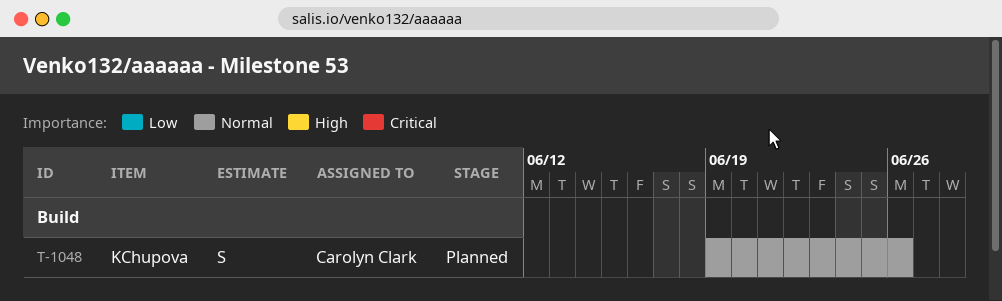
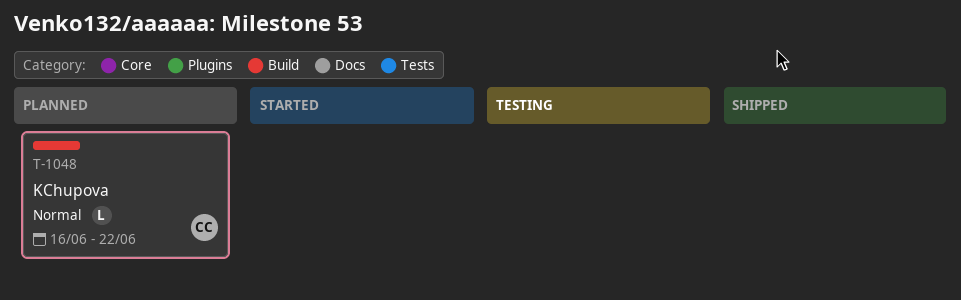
T-1048, estimate: S -> L
T-1048, start: Jun 19 -> Jun 16
T-1048, due: Jun 26 -> Jun 22

